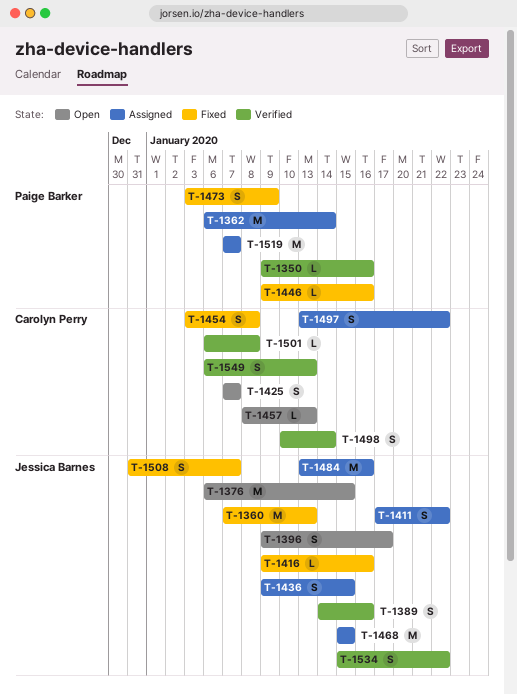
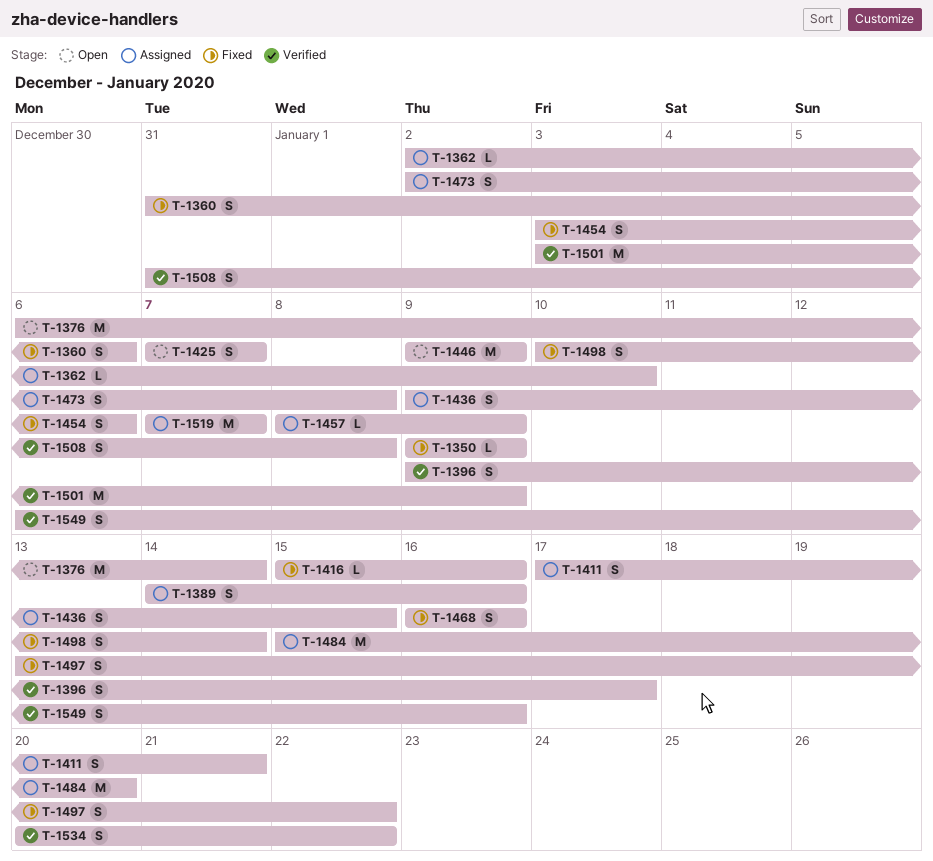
T-1350, status: Verified -> Fixed
T-1350, due: Jan 16 -> Jan 9
T-1360, estimate: M -> S
T-1360, start: Jan 7 -> Dec 31
T-1360, due: Jan 13 -> Jan 6
T-1362, estimate: M -> L
T-1362, start: Jan 6 -> Jan 2
T-1362, due: Jan 14 -> Jan 10
T-1376, due: Jan 15 -> Jan 14
T-1389, status: Verified -> Assigned
T-1396, status: Open -> Verified
T-1411, due: Jan 22 -> Jan 21
T-1416, start: Jan 9 -> Jan 15
T-1446, status: Fixed -> Open
T-1446, estimate: L -> M
T-1446, due: Jan 16 -> Jan 9
T-1454, due: Jan 8 -> Jan 6
T-1457, status: Open -> Assigned
T-1457, due: Jan 13 -> Jan 9
T-1468, status: Assigned -> Fixed
T-1468, estimate: M -> S
T-1468, start: Jan 15 -> Jan 16
T-1468, due: Jan 15 -> Jan 16
T-1473, status: Fixed -> Assigned
T-1473, start: Jan 3 -> Jan 2
T-1473, due: Jan 9 -> Jan 8
T-1484, start: Jan 13 -> Jan 15
T-1484, due: Jan 16 -> Jan 20
T-1497, status: Assigned -> Fixed
T-1498, status: Verified -> Fixed
T-1501, estimate: L -> M
T-1501, start: Jan 6 -> Jan 3
T-1501, due: Jan 8 -> Jan 9
T-1508, status: Fixed -> Verified
T-1508, due: Jan 7 -> Jan 8
T-1534, start: Jan 15 -> Jan 20
T-1549, due: Jan 13 -> Jan 16

